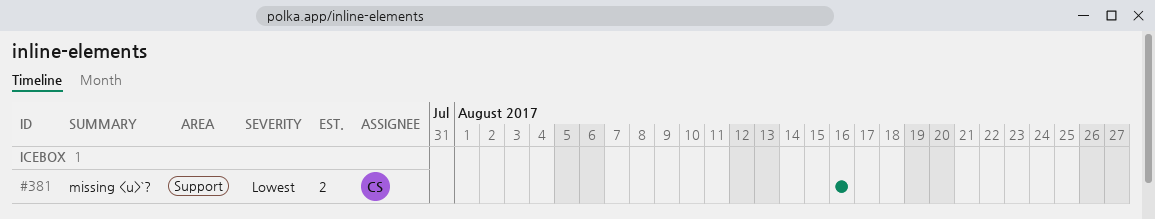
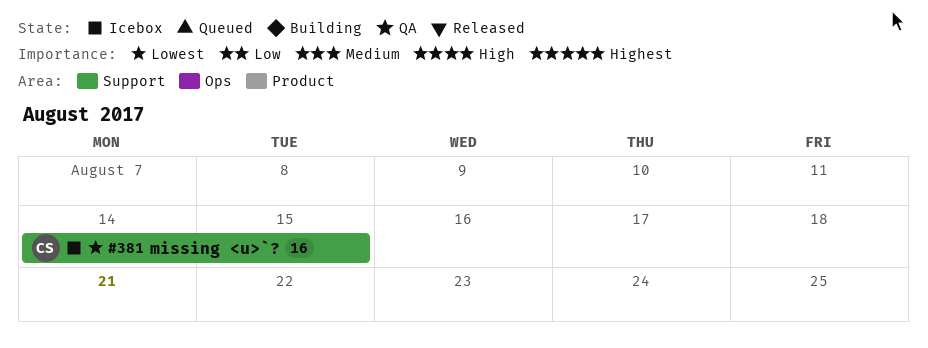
#381, estimate: 2 -> 16
#381, start: Aug 16 -> Aug 14
#381, due: Aug 16 -> Aug 15

